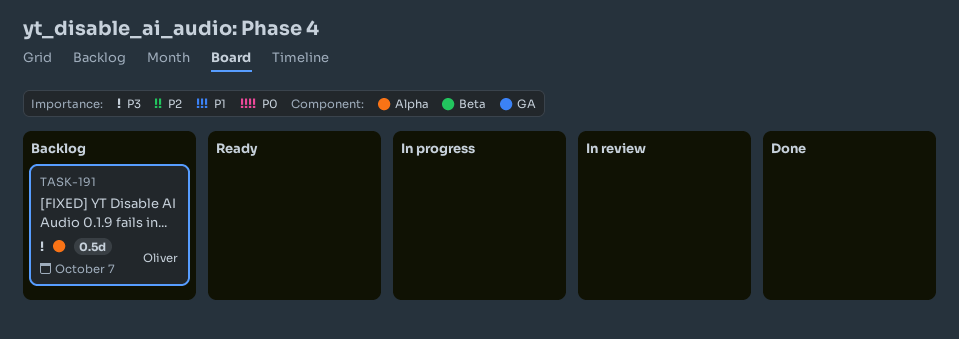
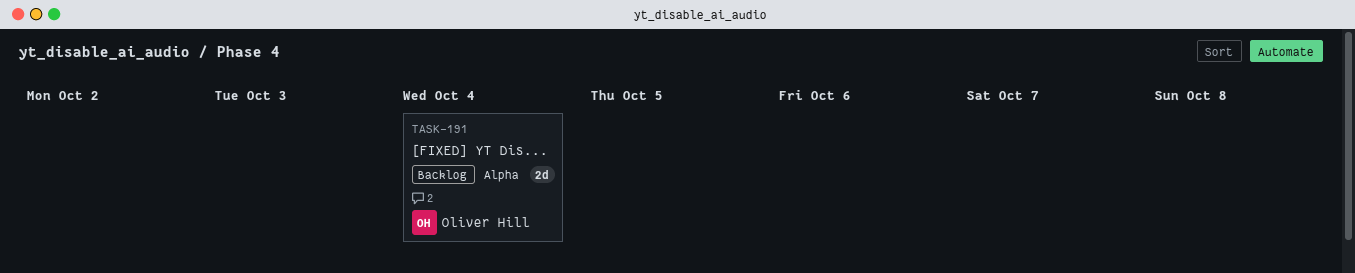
TASK-191, estimate: 0.5d -> 2d
TASK-191, due: Oct 7 -> Oct 4

